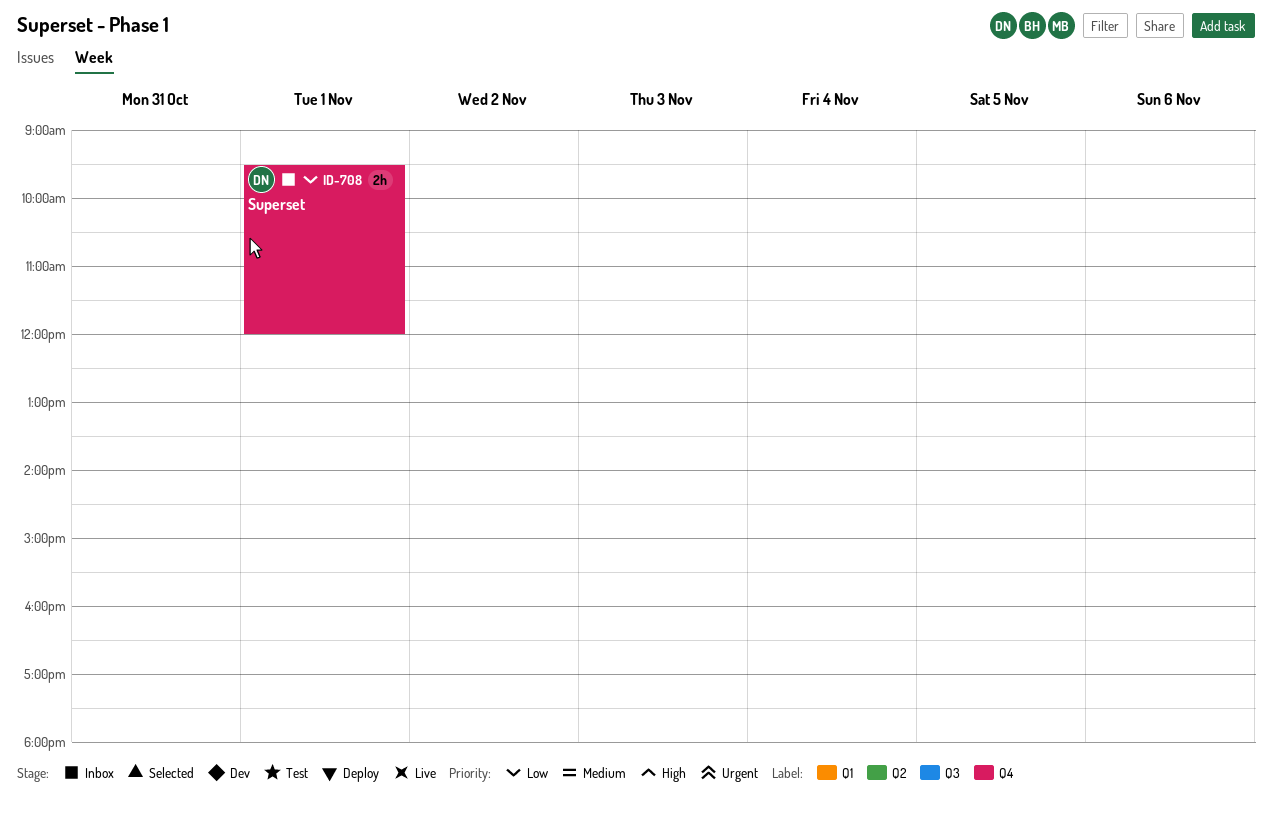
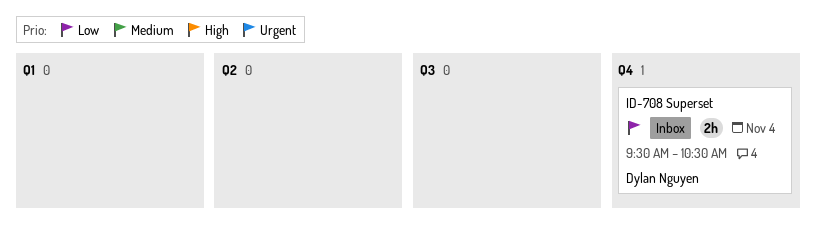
ID-708, day: Nov 1 -> Nov 4
ID-708, ends: 12:00 -> 10:30

